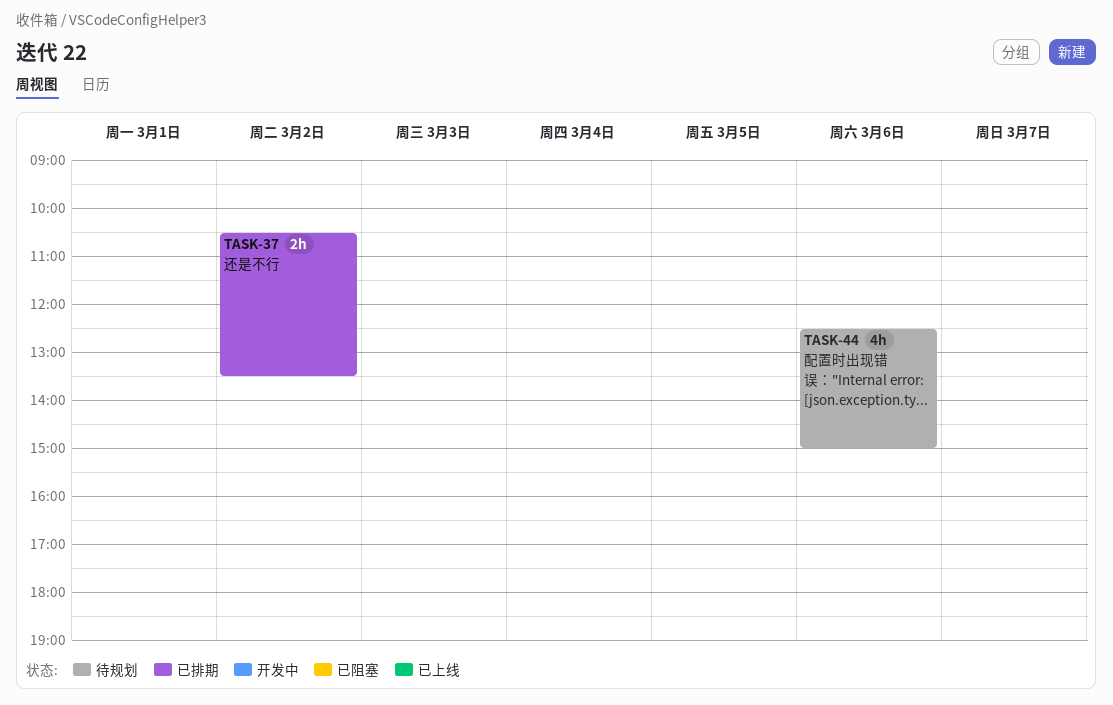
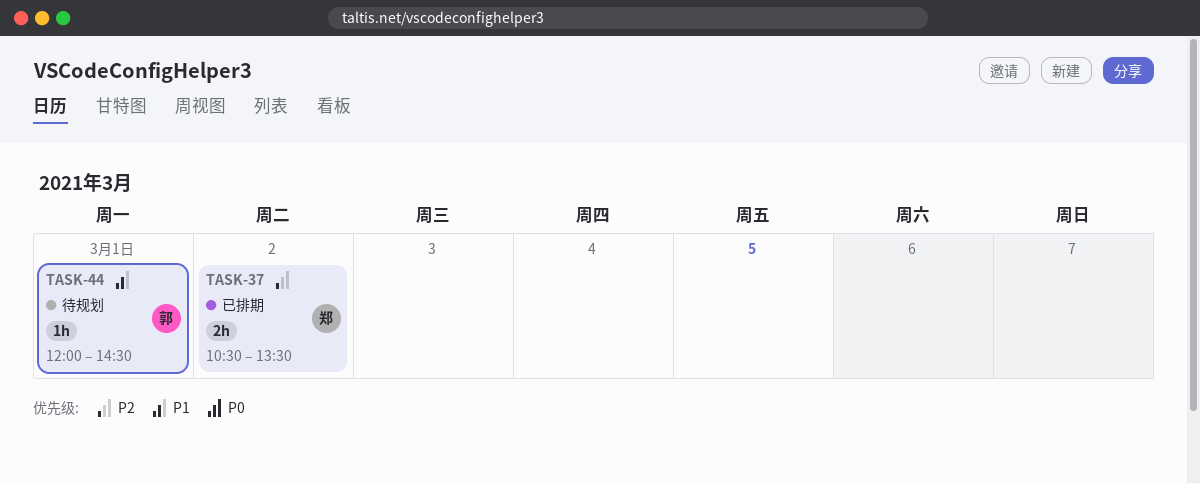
TASK-44, estimate: 4h -> 1h
TASK-44, day: Mar 6 -> Mar 1
TASK-44, begins: 12:30 -> 12:00
TASK-44, ends: 15:00 -> 14:30

